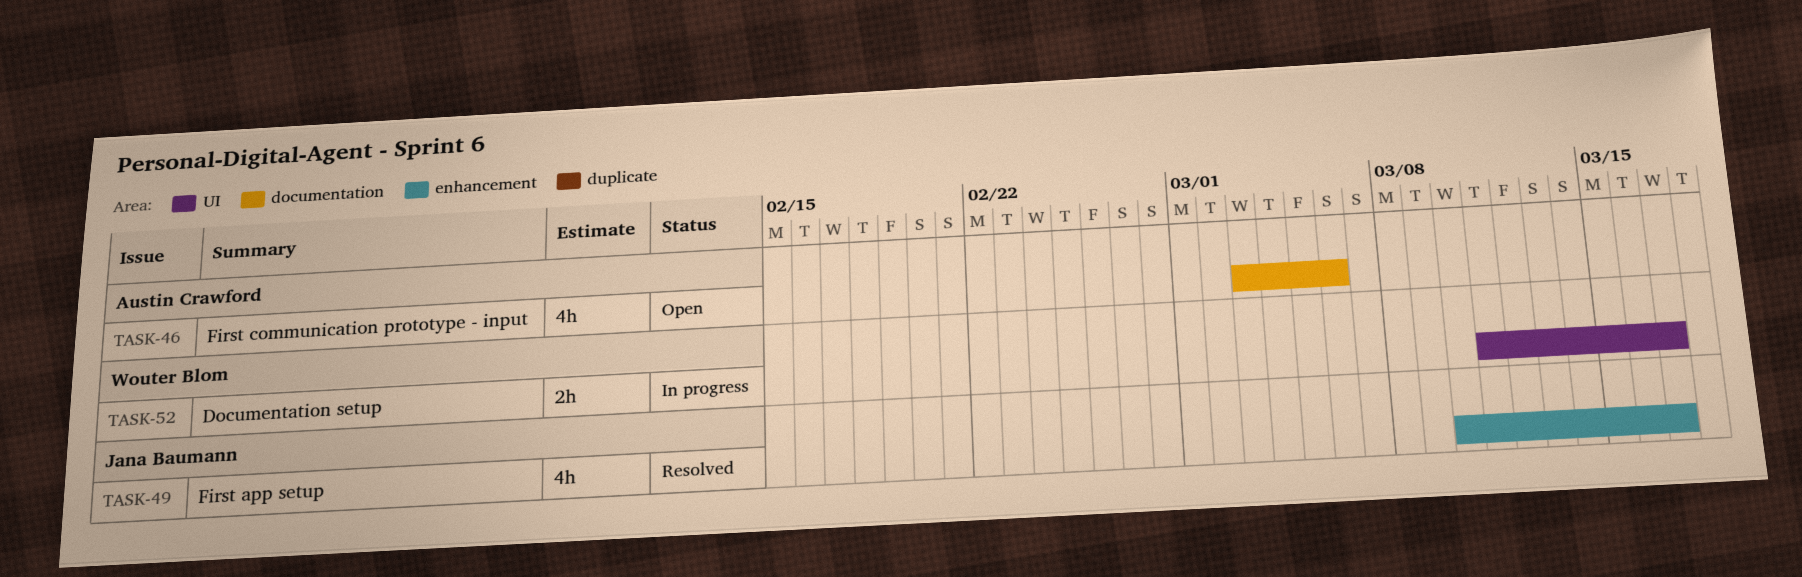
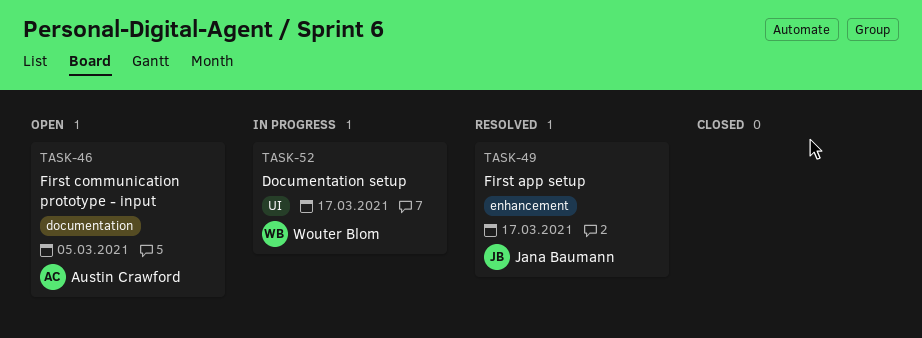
TASK-46, due: Mar 6 -> Mar 5

